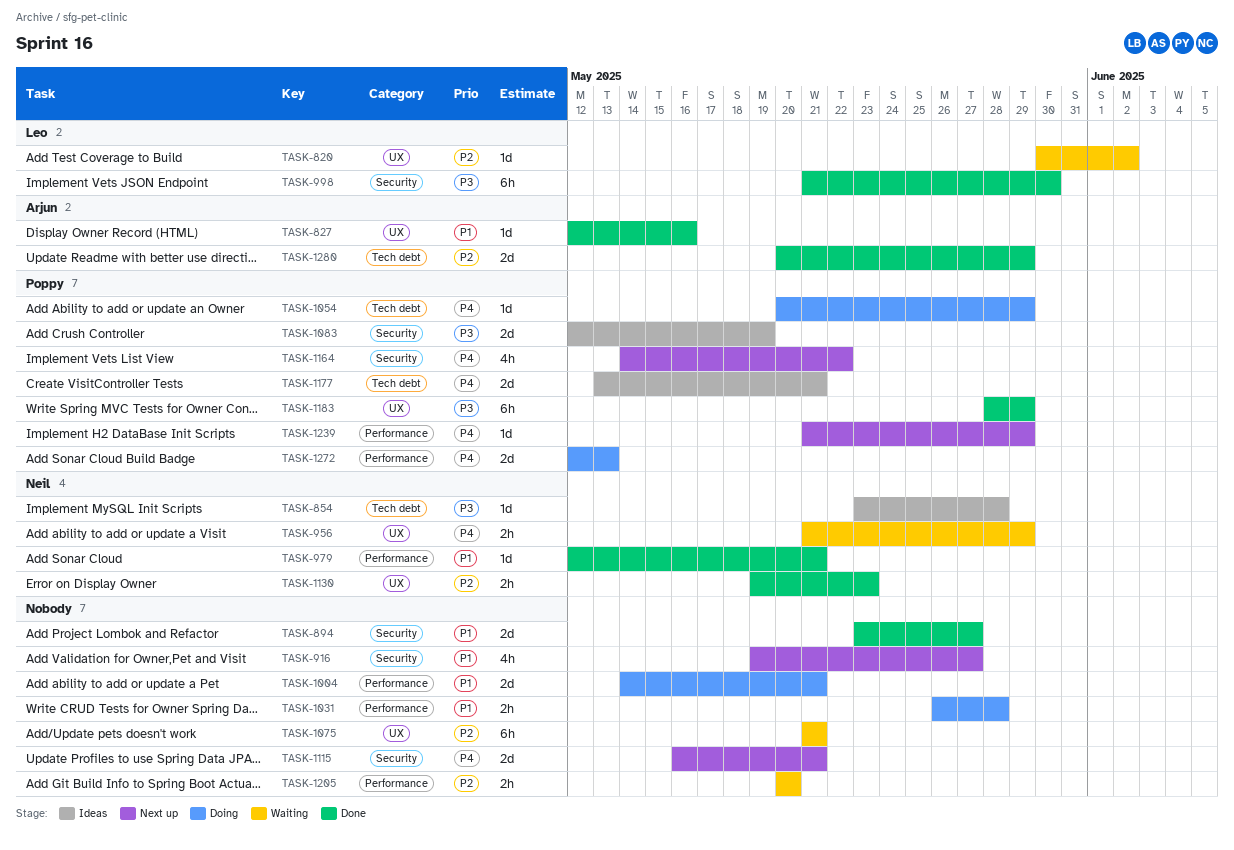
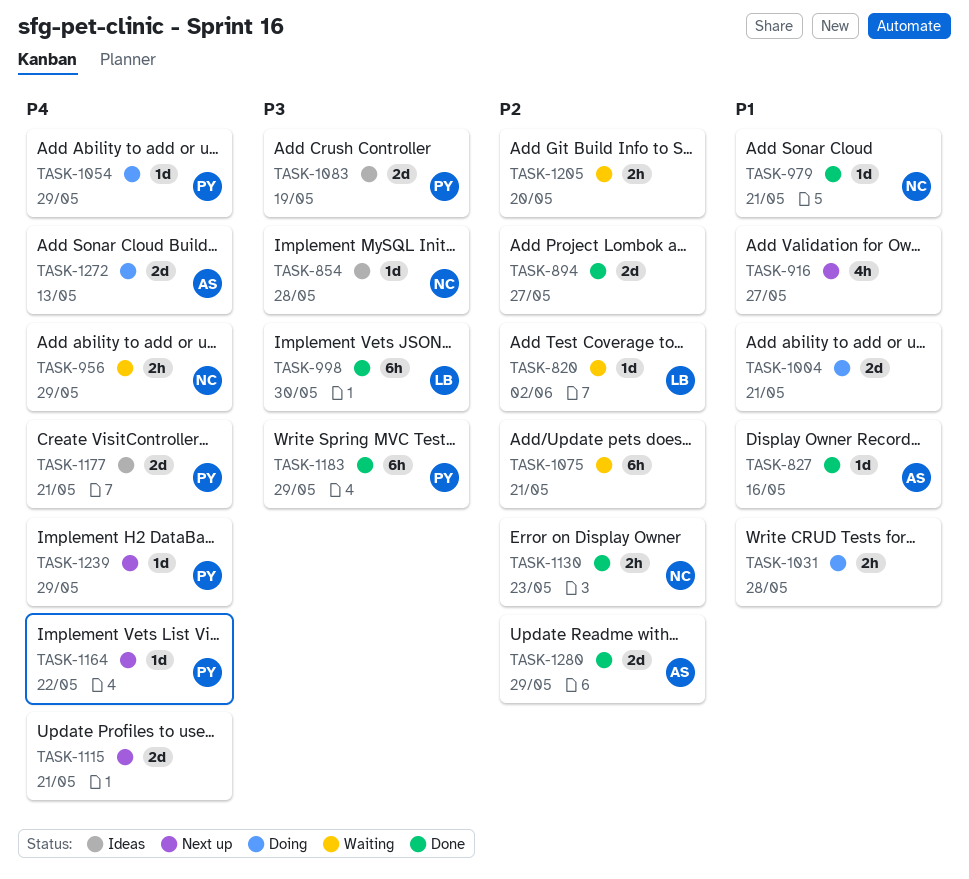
TASK-894, priority: P1 -> P2
TASK-1164, estimate: 4h -> 1d
TASK-1272, owner: Poppy -> Arjun

